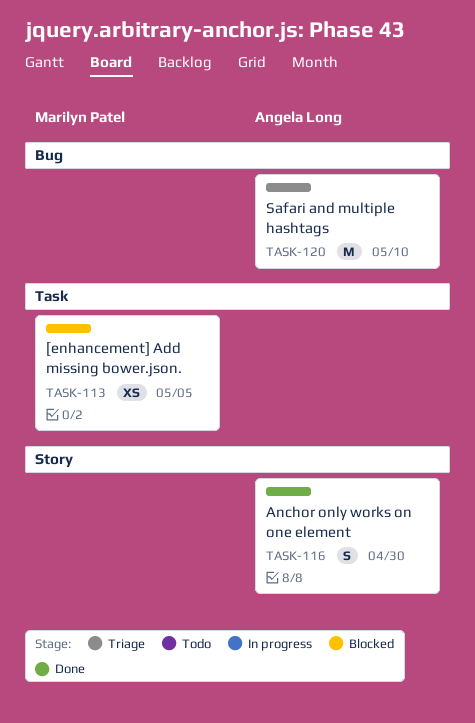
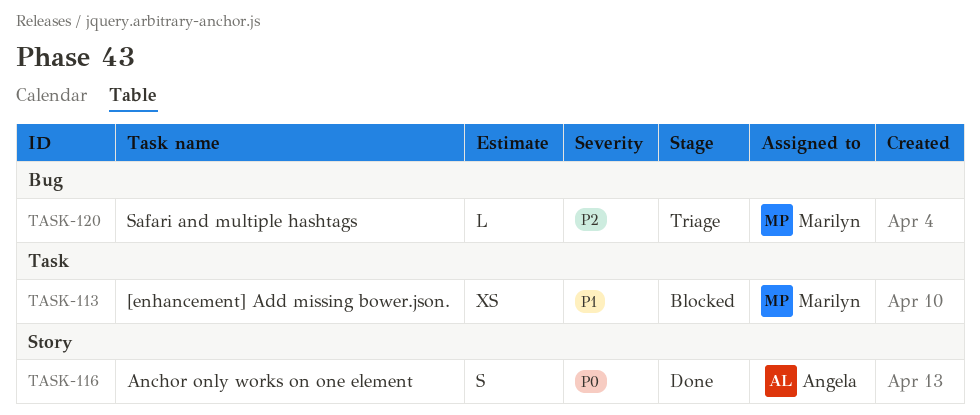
TASK-120, owner: Angela Long -> Marilyn Patel
TASK-120, estimate: M -> L

